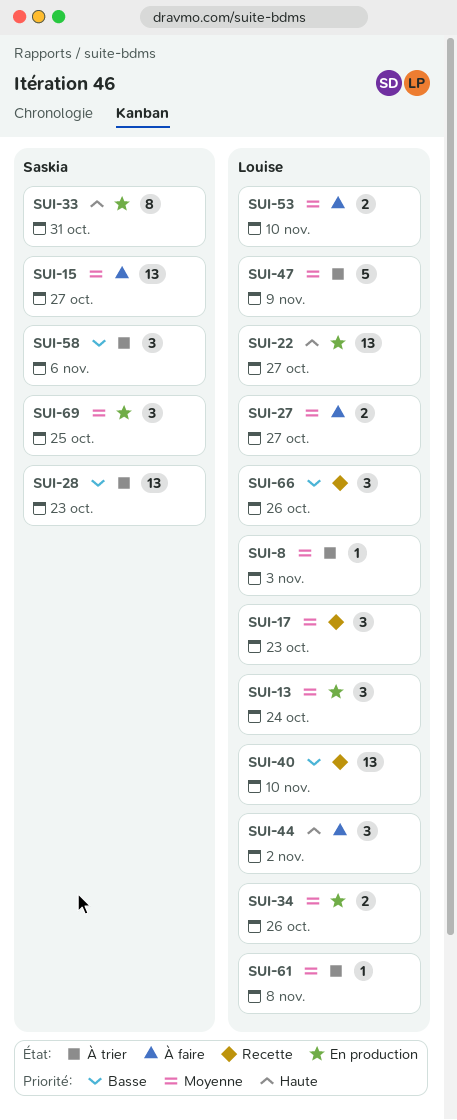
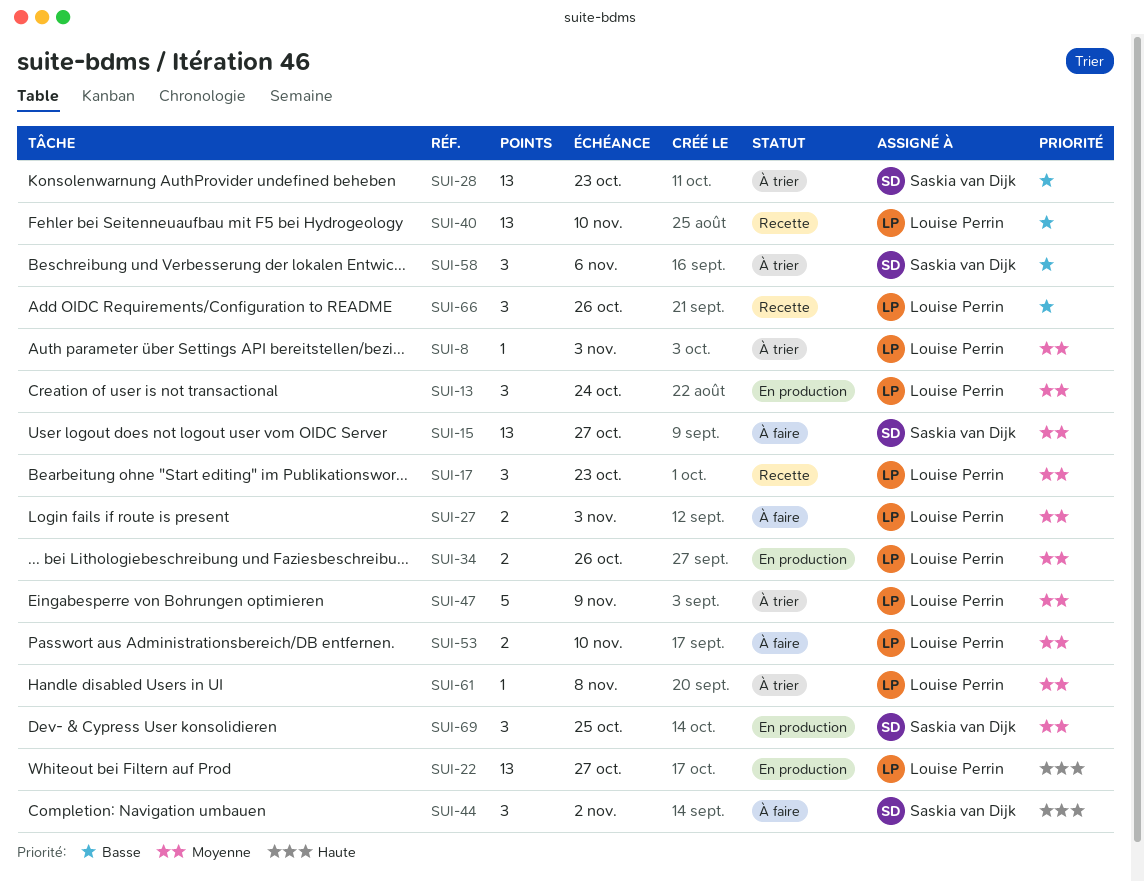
SUI-27, due: Oct 27 -> Nov 3
SUI-33: present -> none
SUI-44, owner: Louise Perrin -> Saskia van Dijk

